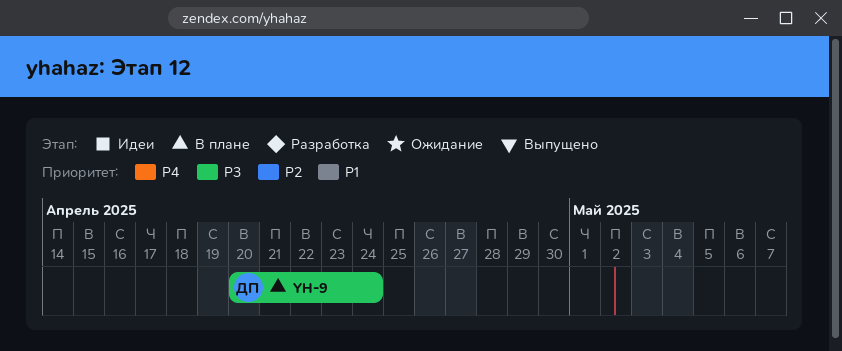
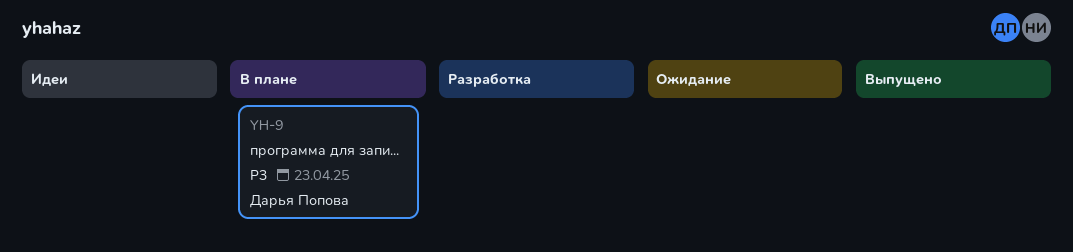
YH-9, due: Apr 24 -> Apr 23

